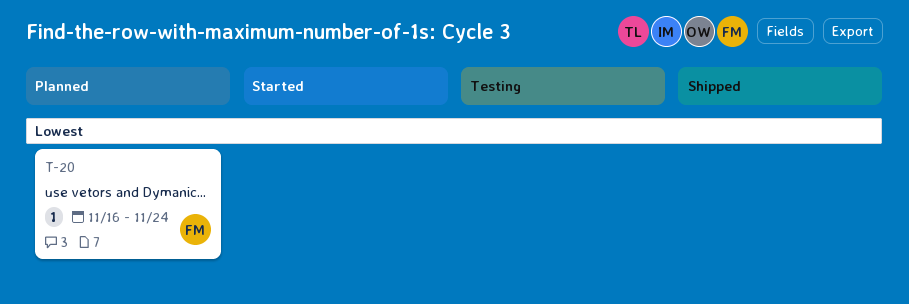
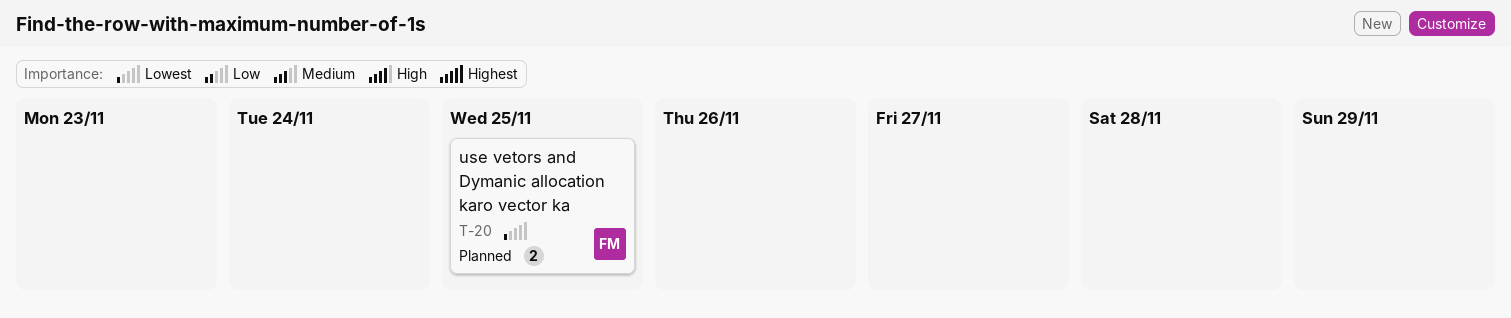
T-20, estimate: 1 -> 2
T-20, due: Nov 24 -> Nov 25

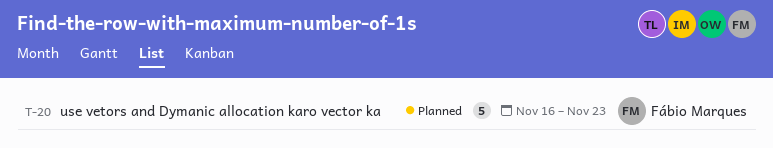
T-20, estimate: 2 -> 5
T-20, due: Nov 25 -> Nov 23

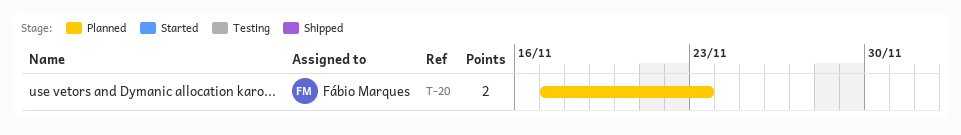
T-20, estimate: 5 -> 2
T-20, start: Nov 16 -> Nov 17

